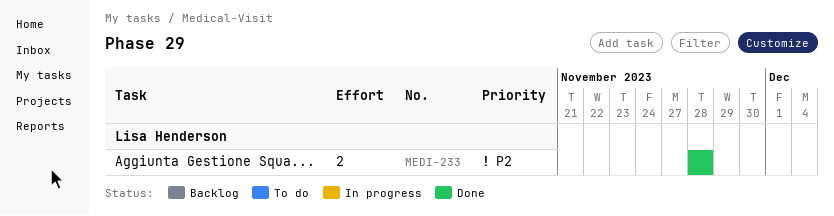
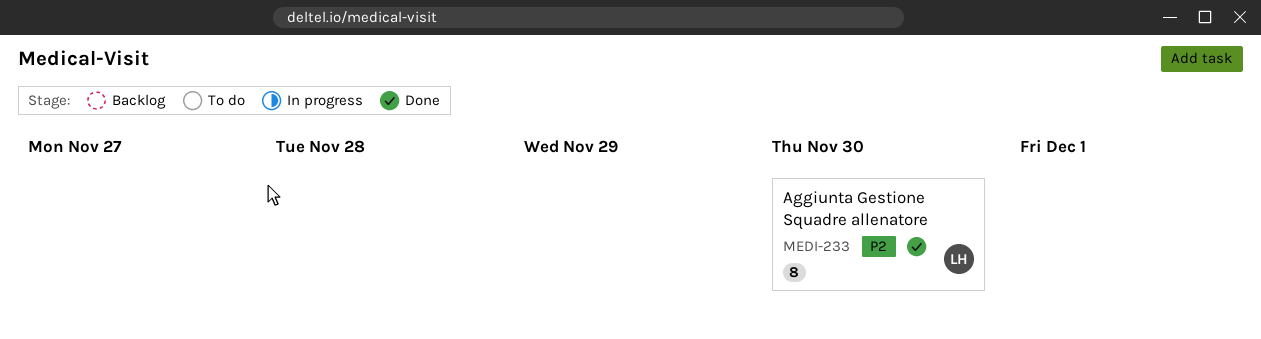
MEDI-233, estimate: 2 -> 8
MEDI-233, due: Nov 28 -> Nov 30

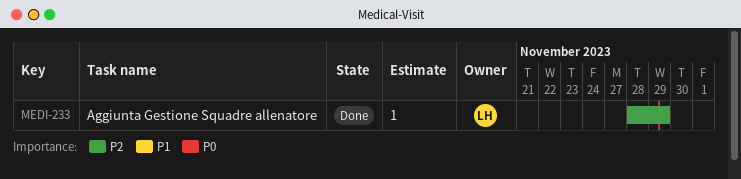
MEDI-233, estimate: 8 -> 1
MEDI-233, due: Nov 30 -> Nov 29

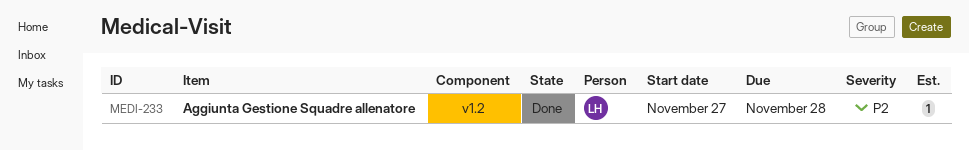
MEDI-233, start: Nov 28 -> Nov 27
MEDI-233, due: Nov 29 -> Nov 28

